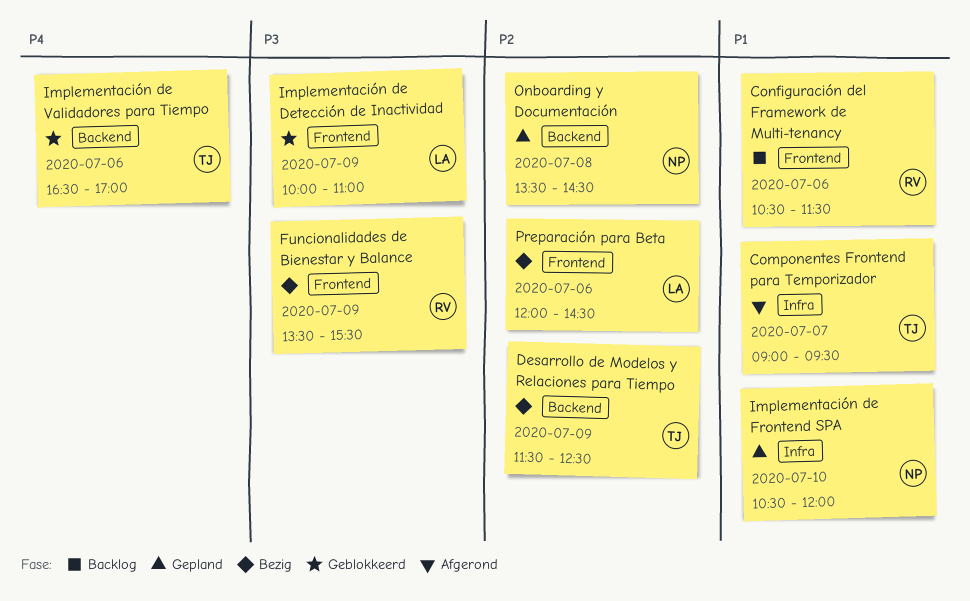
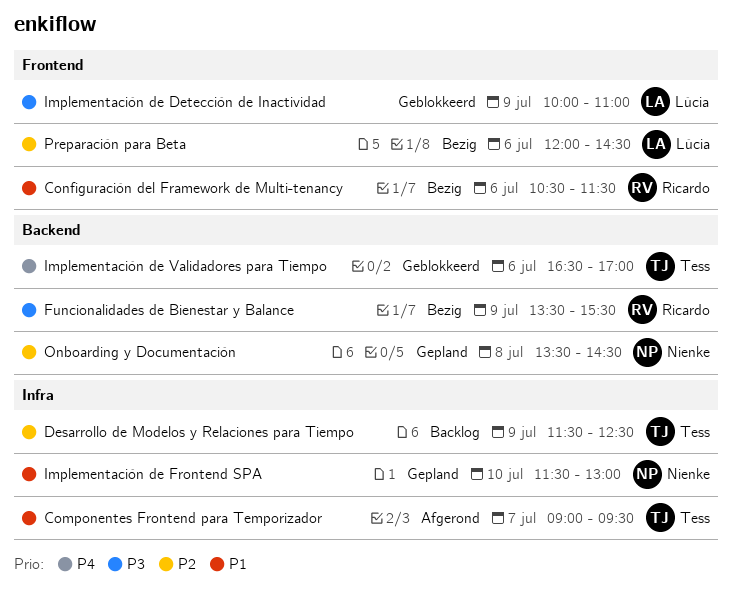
Configuración del Framework de Multi-tenancy, status: Backlog -> Bezig
Desarrollo de Modelos y Relaciones para Tiempo, status: Bezig -> Backlog
Desarrollo de Modelos y Relaciones para Tiempo, label: Backend -> Infra
Funcionalidades de Bienestar y Balance, label: Frontend -> Backend
Implementación de Frontend SPA, begins: 10:30 -> 11:30
Implementación de Frontend SPA, ends: 12:00 -> 13:00

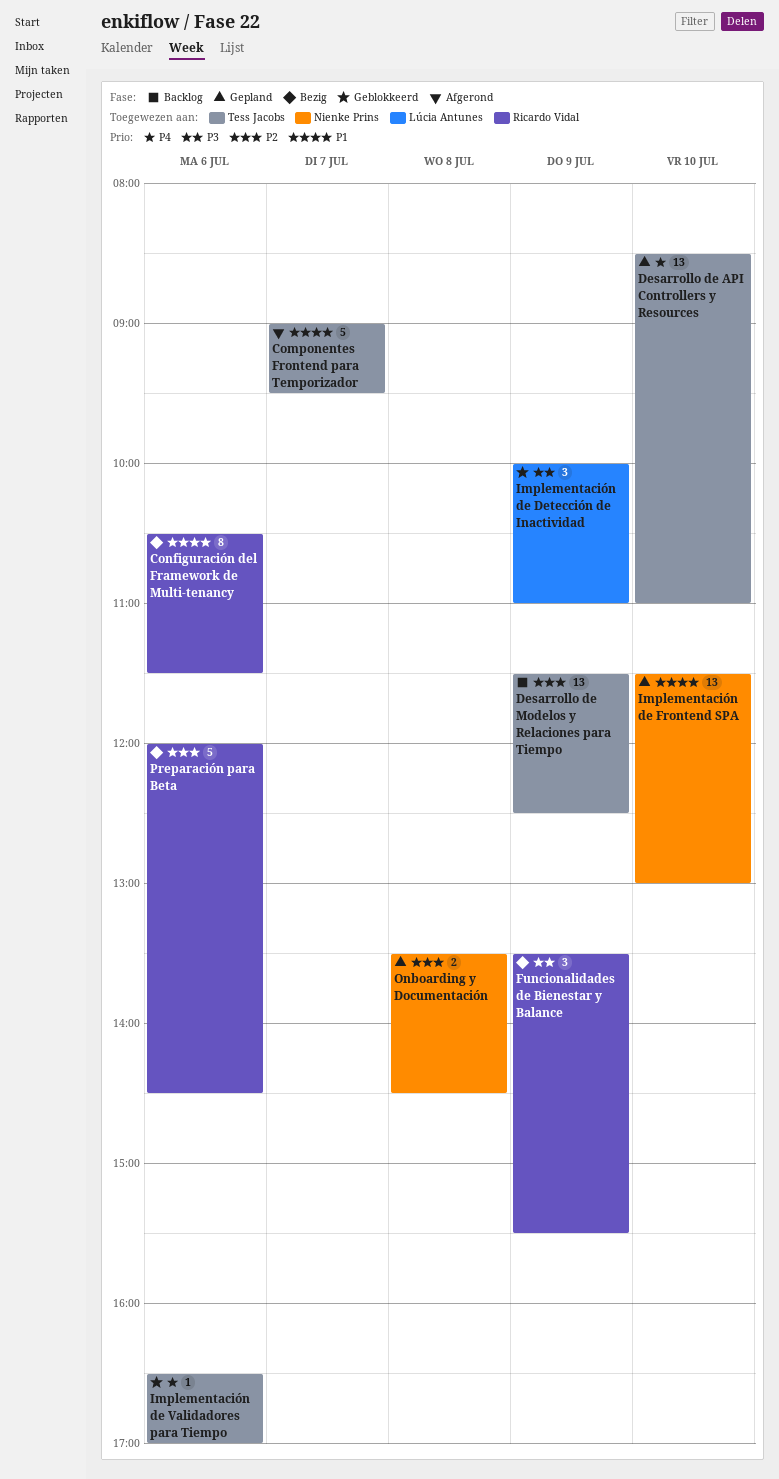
Desarrollo de API Controllers y Resources: none -> present
Preparación para Beta, owner: Lúcia Antunes -> Ricardo Vidal

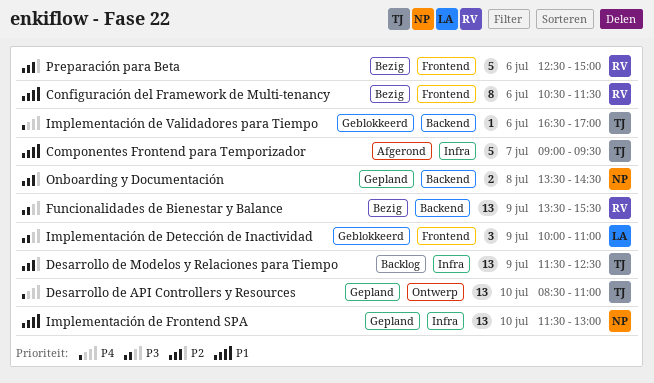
Funcionalidades de Bienestar y Balance, estimate: 3 -> 13
Preparación para Beta, begins: 12:00 -> 12:30
Preparación para Beta, ends: 14:30 -> 15:00

